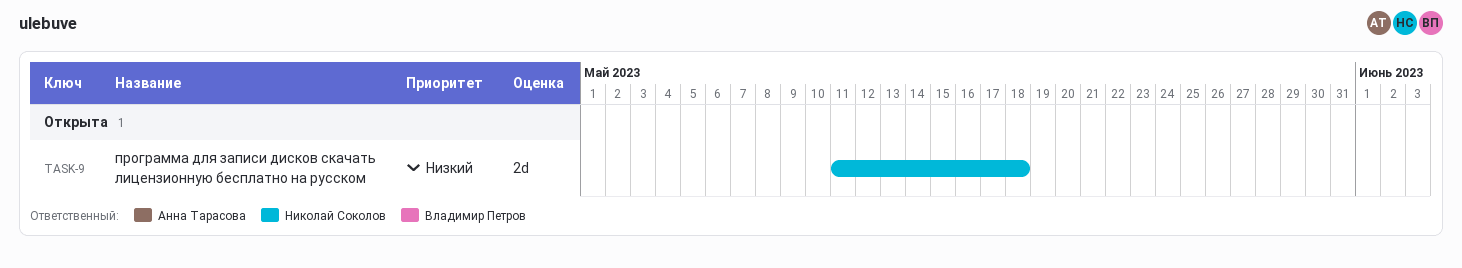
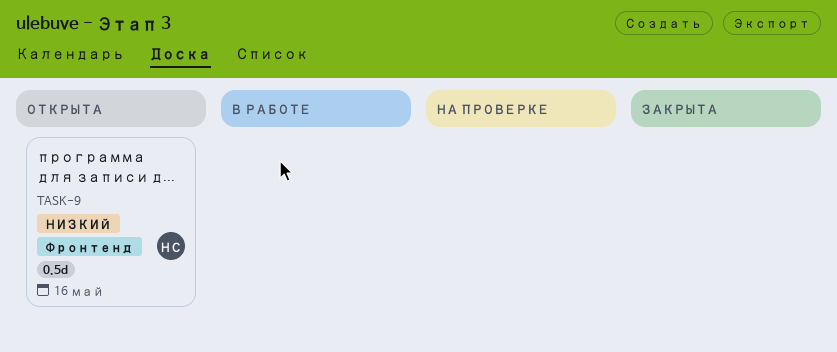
TASK-9, estimate: 2d -> 0.5d
TASK-9, due: May 18 -> May 16

